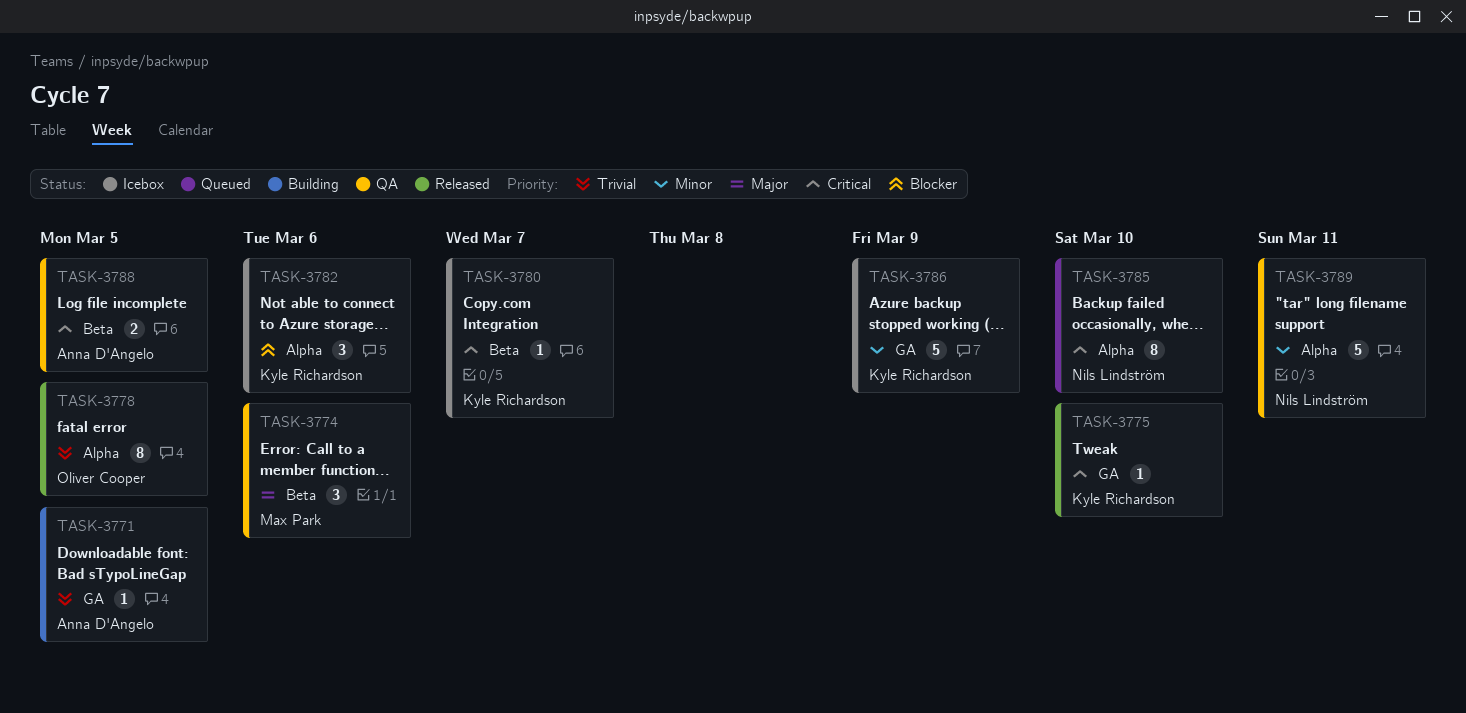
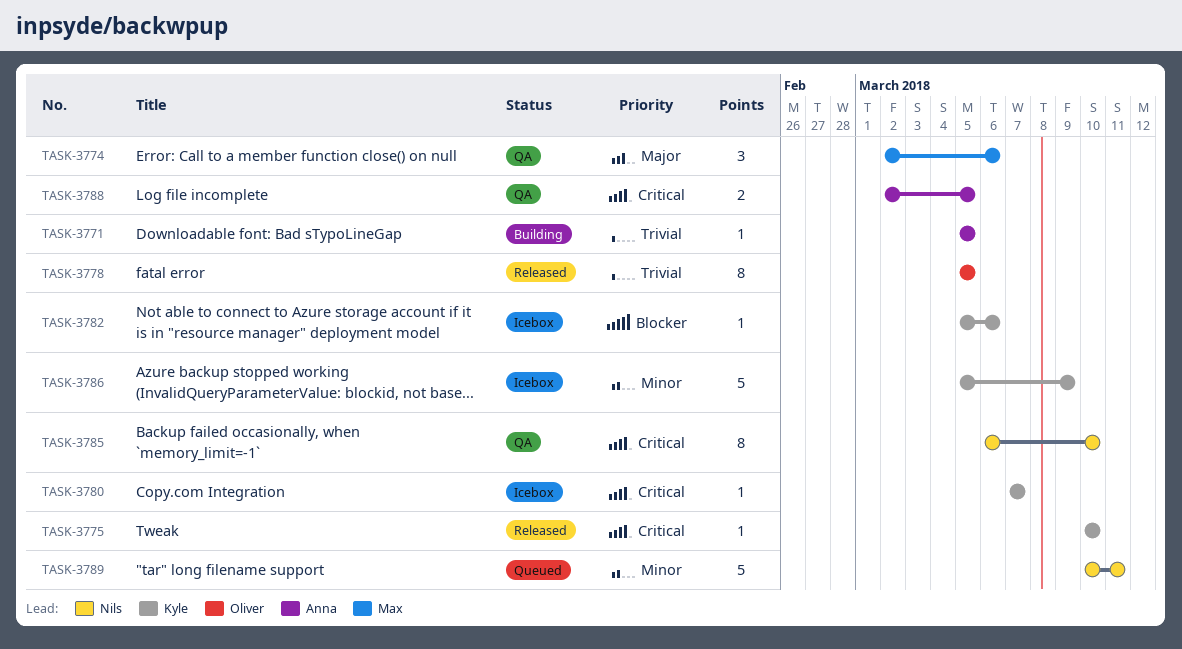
TASK-3782, estimate: 3 -> 1
TASK-3785, status: Queued -> QA
TASK-3789, status: QA -> Queued

